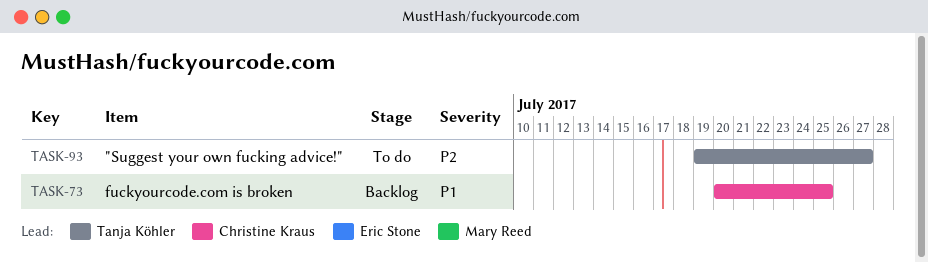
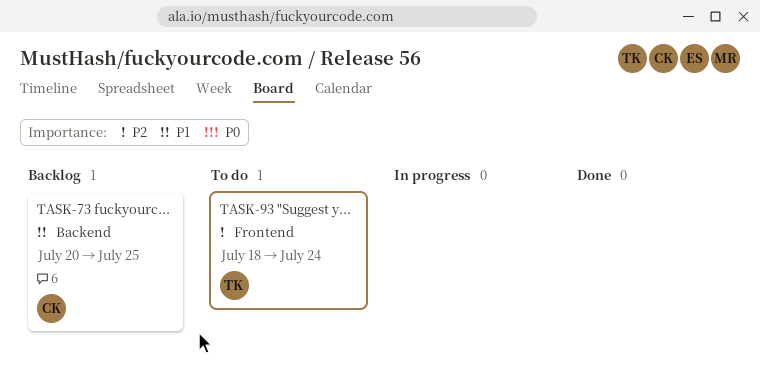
TASK-93, start: Jul 19 -> Jul 18
TASK-93, due: Jul 27 -> Jul 24

